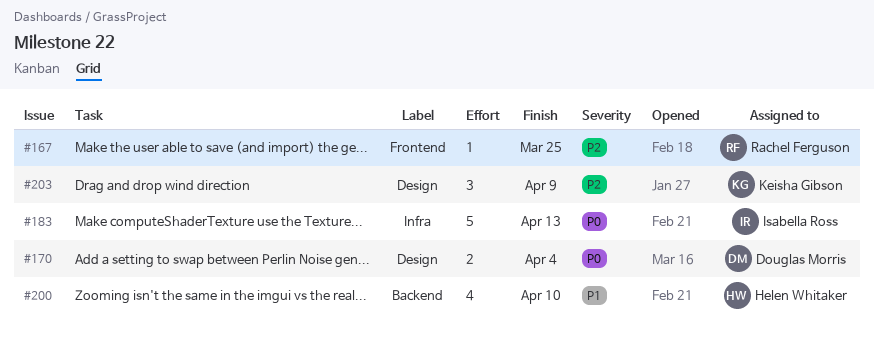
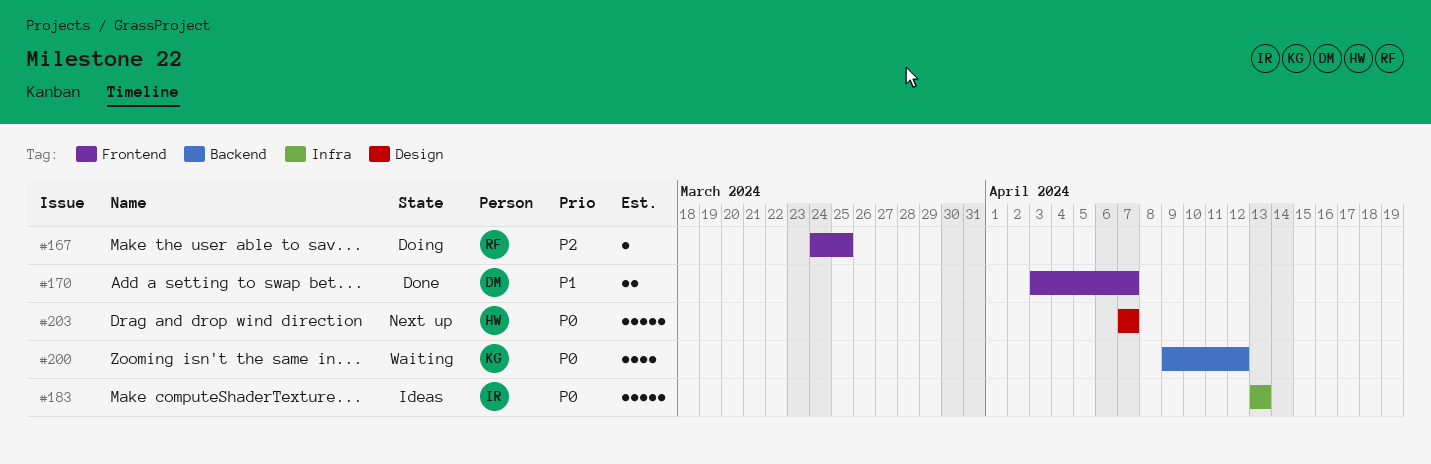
#170, priority: P0 -> P1
#170, label: Design -> Frontend
#170, due: Apr 4 -> Apr 7
#200, owner: Helen Whitaker -> Keisha Gibson
#200, priority: P1 -> P0
#200, due: Apr 10 -> Apr 12
#203, owner: Keisha Gibson -> Helen Whitaker
#203, priority: P2 -> P0
#203, estimate: 3 -> 5
#203, due: Apr 9 -> Apr 7

